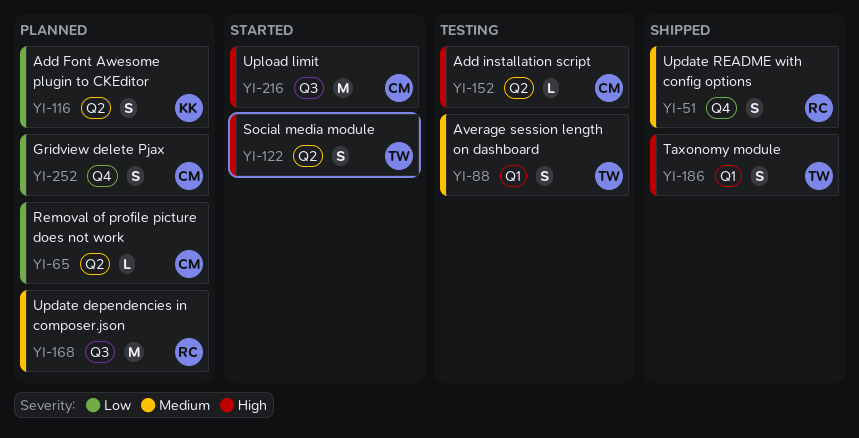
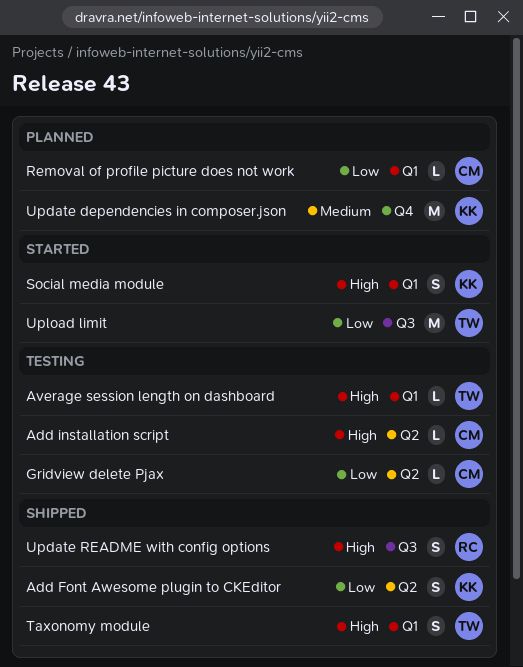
Add Font Awesome plugin to CKEditor, status: Planned -> Shipped
Average session length on dashboard, priority: Medium -> High
Average session length on dashboard, estimate: S -> L
Gridview delete Pjax, status: Planned -> Testing
Gridview delete Pjax, label: Q4 -> Q2
Gridview delete Pjax, estimate: S -> L
Removal of profile picture does not work, label: Q2 -> Q1
Social media module, owner: TW -> KK
Social media module, label: Q2 -> Q1
Update dependencies in composer.json, owner: RC -> KK
Update dependencies in composer.json, label: Q3 -> Q4
Update README with config options, priority: Medium -> High
Update README with config options, label: Q4 -> Q3
Upload limit, owner: CM -> TW
Upload limit, priority: High -> Low

